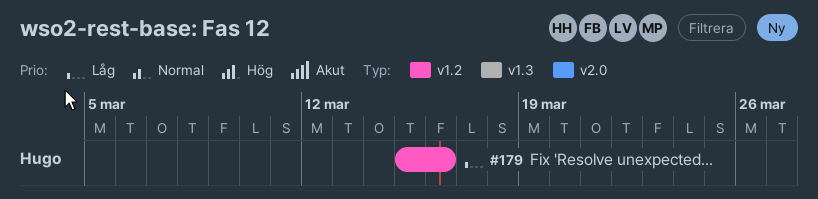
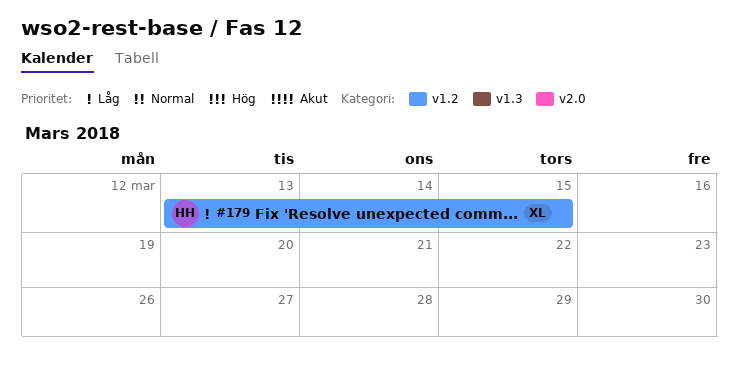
#179, start: Mar 15 -> Mar 13
#179, due: Mar 16 -> Mar 15

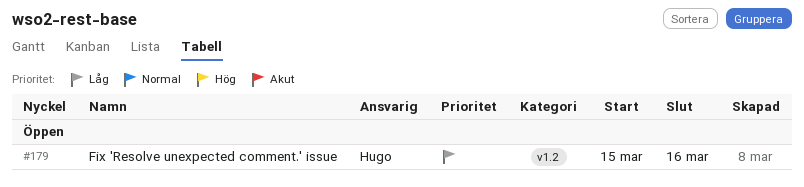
#179, start: Mar 13 -> Mar 15
#179, due: Mar 15 -> Mar 16

